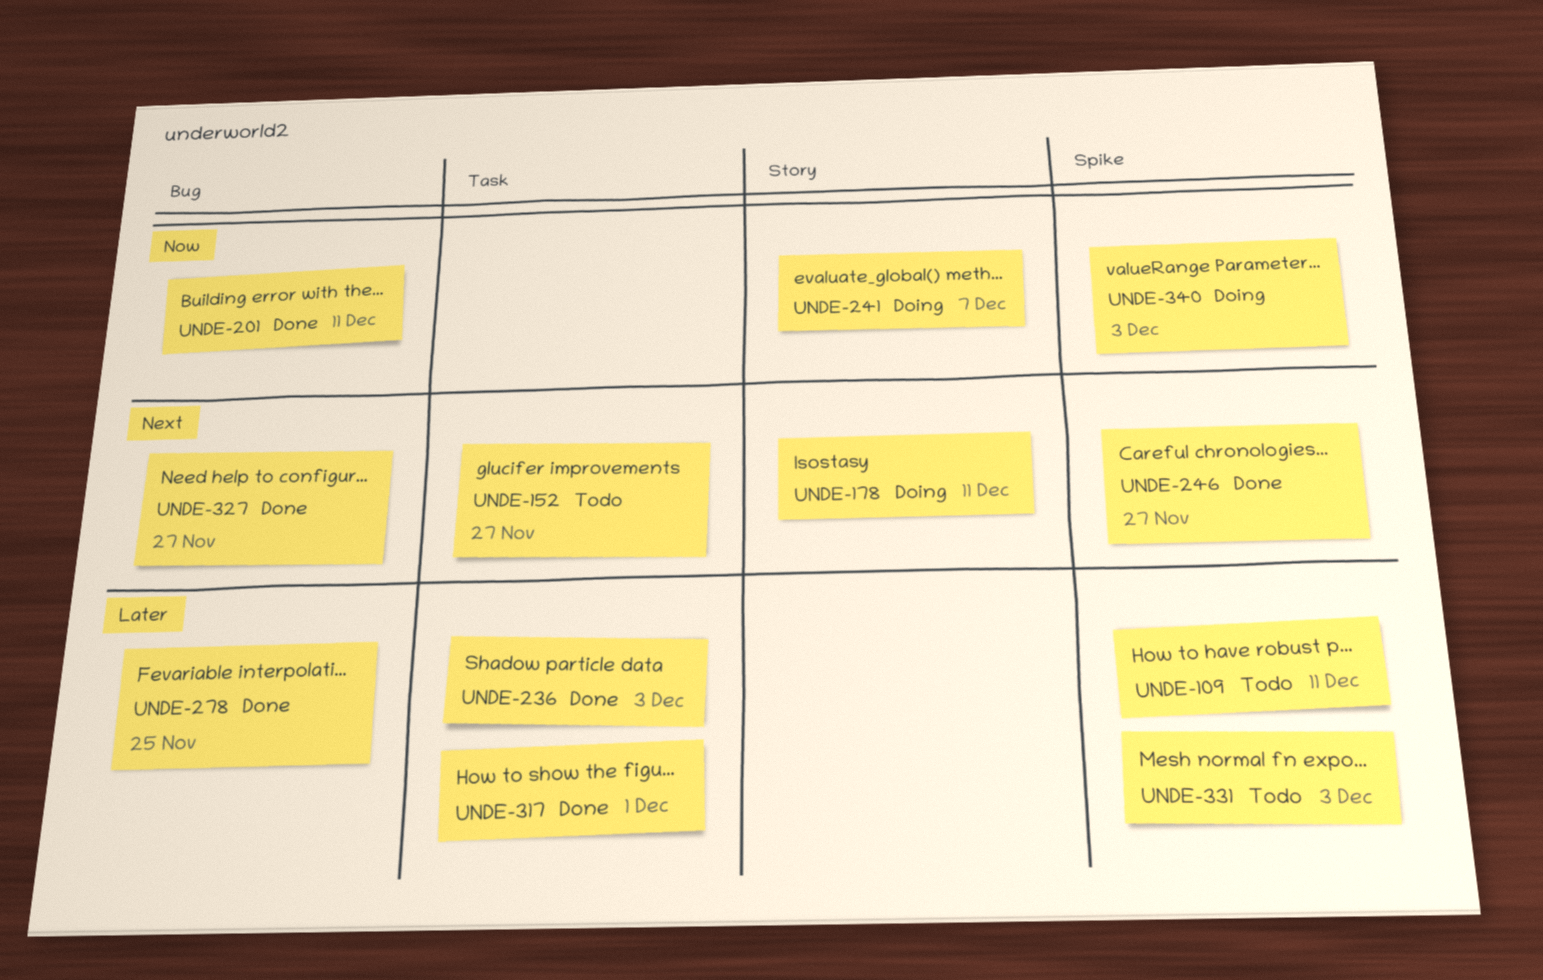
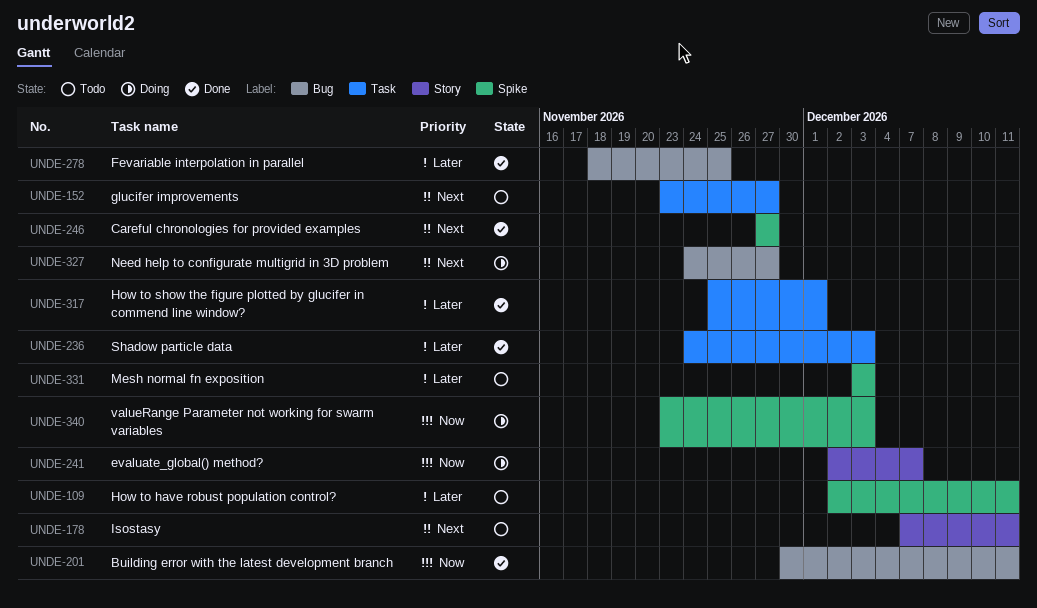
UNDE-178, status: Doing -> Todo
UNDE-327, status: Done -> Doing

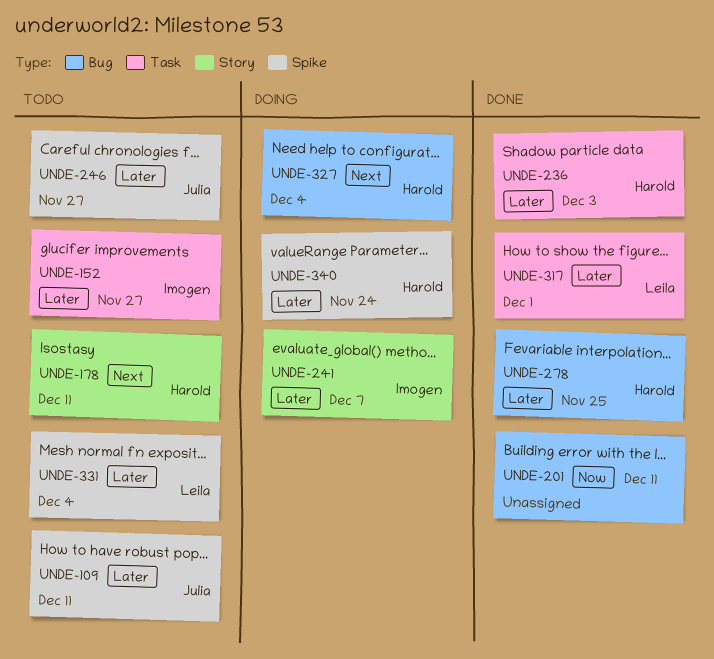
UNDE-152, priority: Next -> Later
UNDE-241, priority: Now -> Later
UNDE-246, status: Done -> Todo
UNDE-246, priority: Next -> Later
UNDE-327, due: Nov 27 -> Dec 4
UNDE-331, due: Dec 3 -> Dec 4
UNDE-340, priority: Now -> Later
UNDE-340, due: Dec 3 -> Nov 24

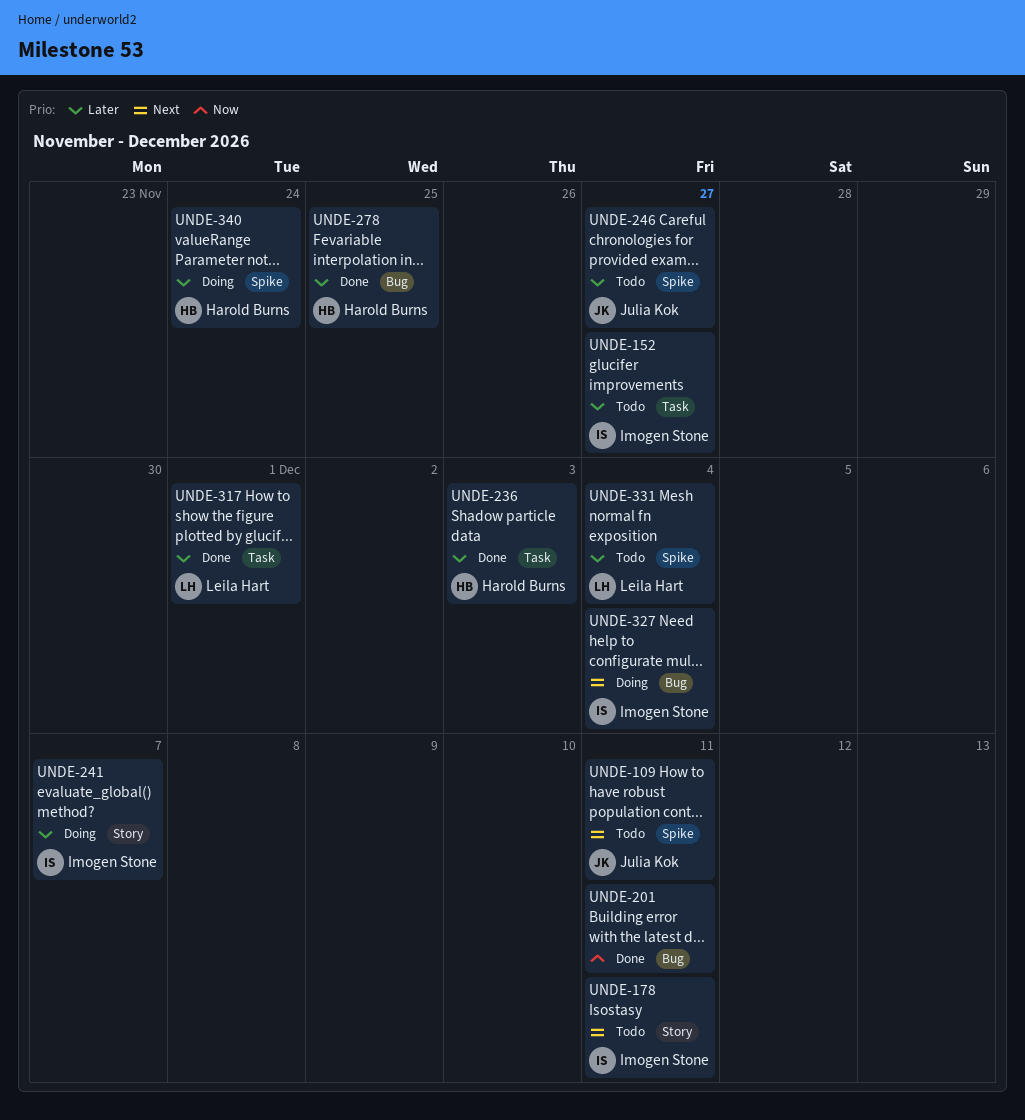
UNDE-109, priority: Later -> Next
UNDE-178, owner: Harold Burns -> Imogen Stone
UNDE-327, owner: Harold Burns -> Imogen Stone

